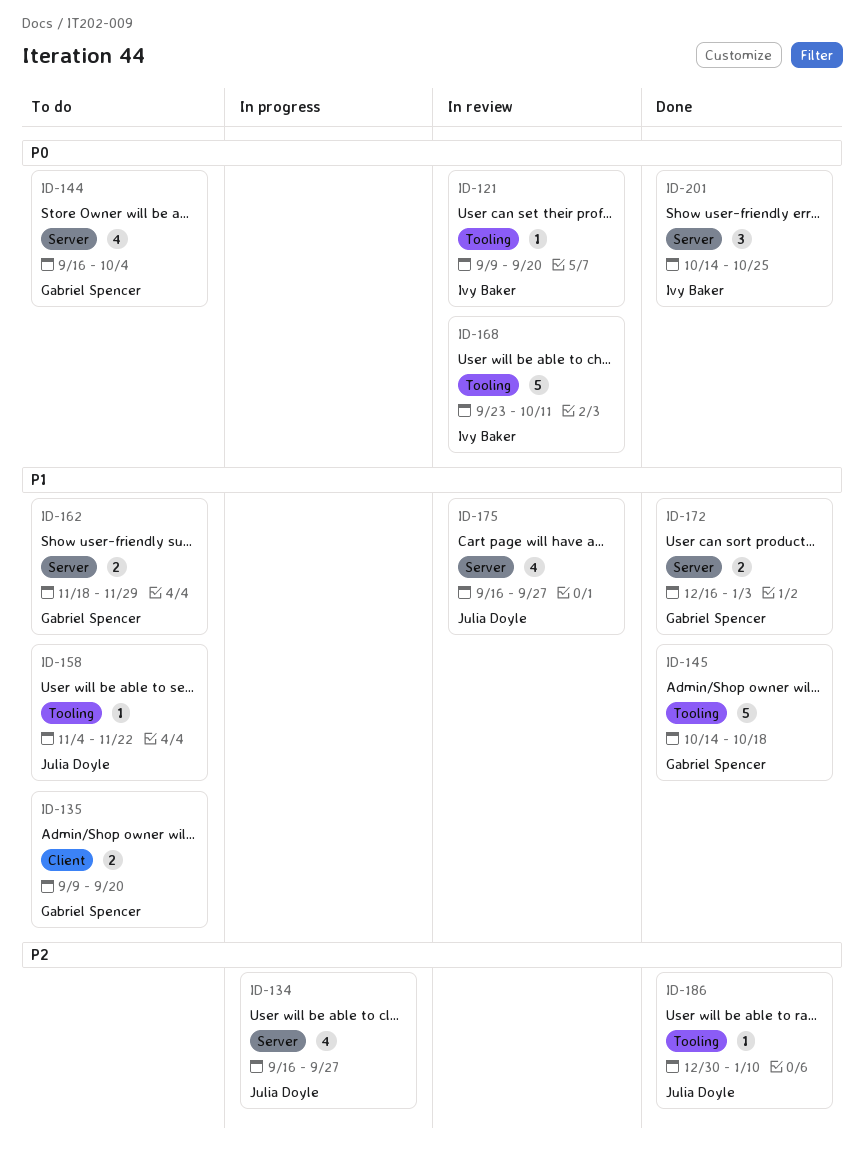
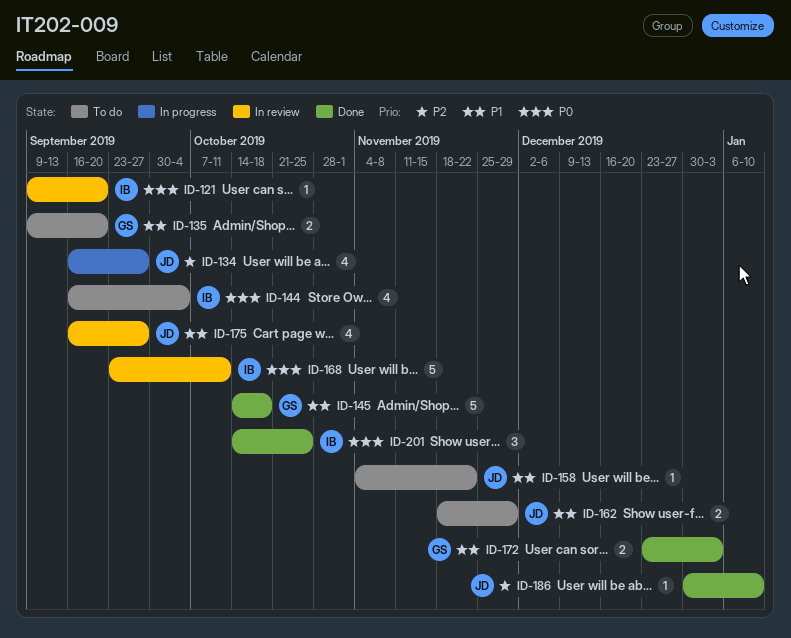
ID-144, owner: Gabriel Spencer -> Ivy Baker
ID-162, owner: Gabriel Spencer -> Julia Doyle
ID-172, start: Dec 16 -> Dec 23

